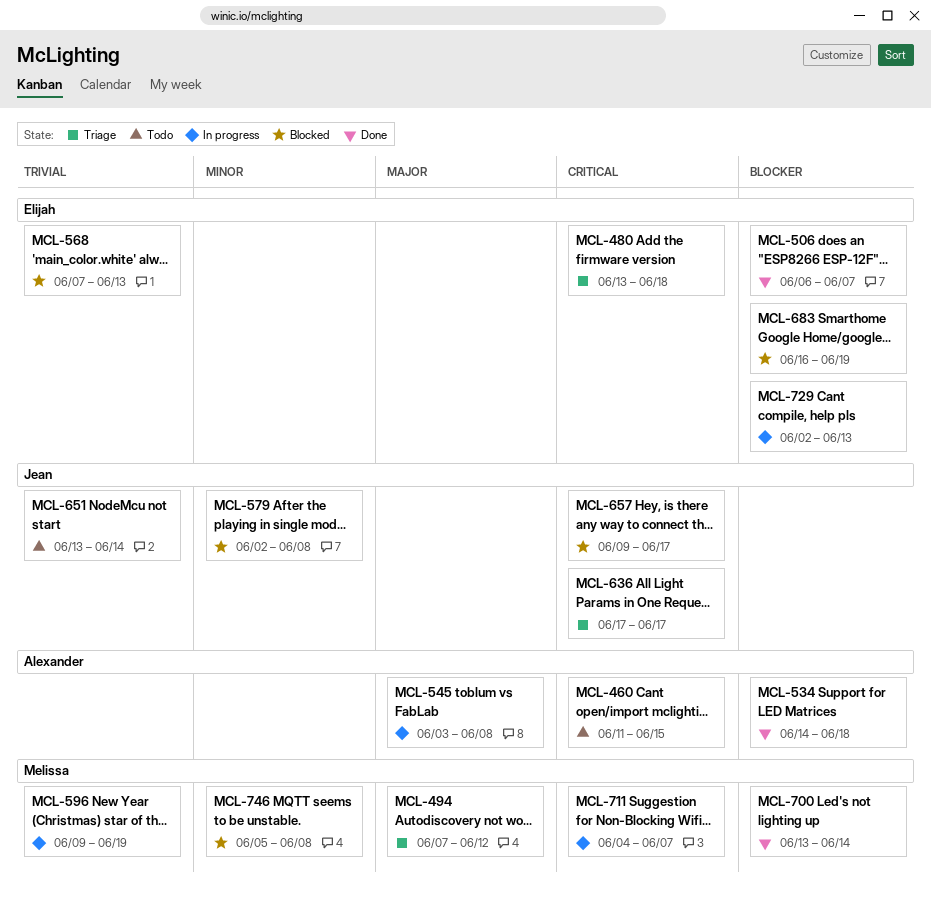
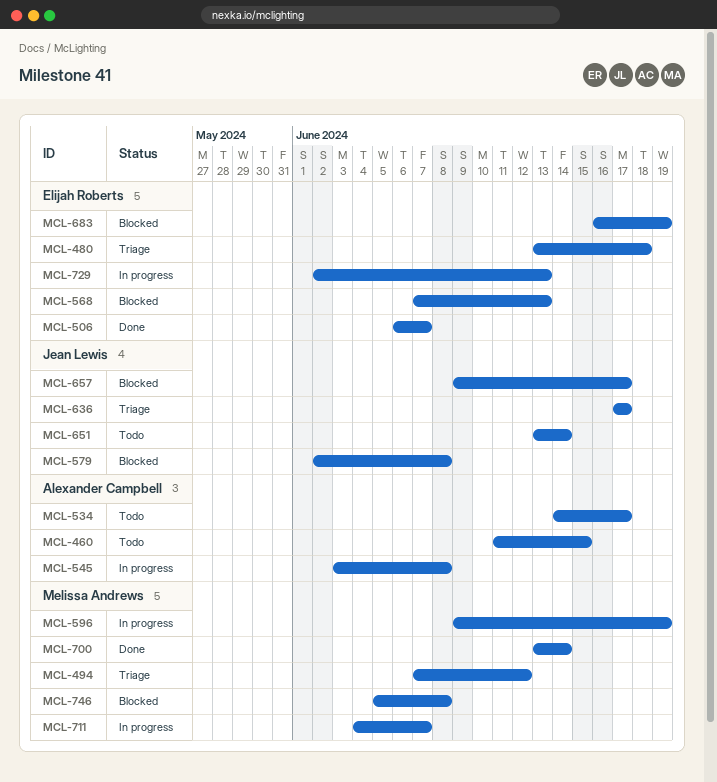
MCL-534, status: Done -> Todo
MCL-534, due: Jun 18 -> Jun 17

